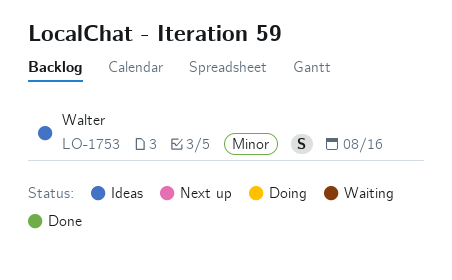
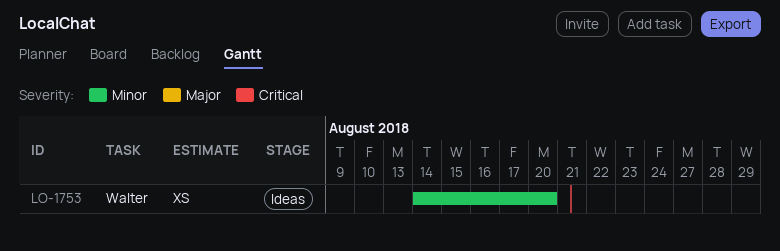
LO-1753, estimate: S -> XS
LO-1753, due: Aug 16 -> Aug 20

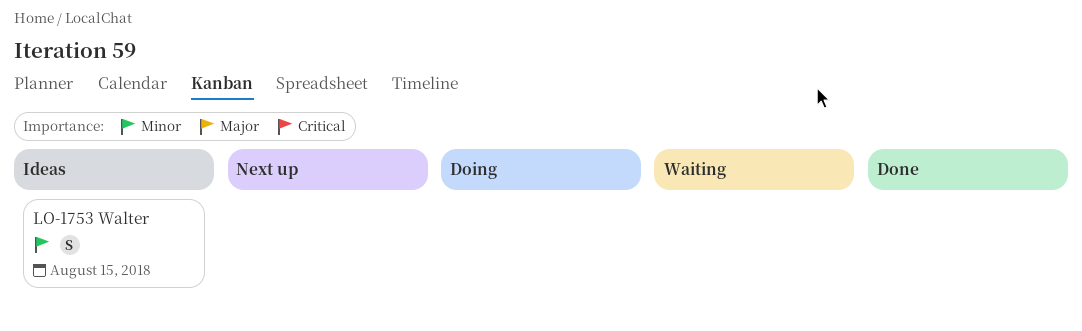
LO-1753, estimate: XS -> S
LO-1753, due: Aug 20 -> Aug 15

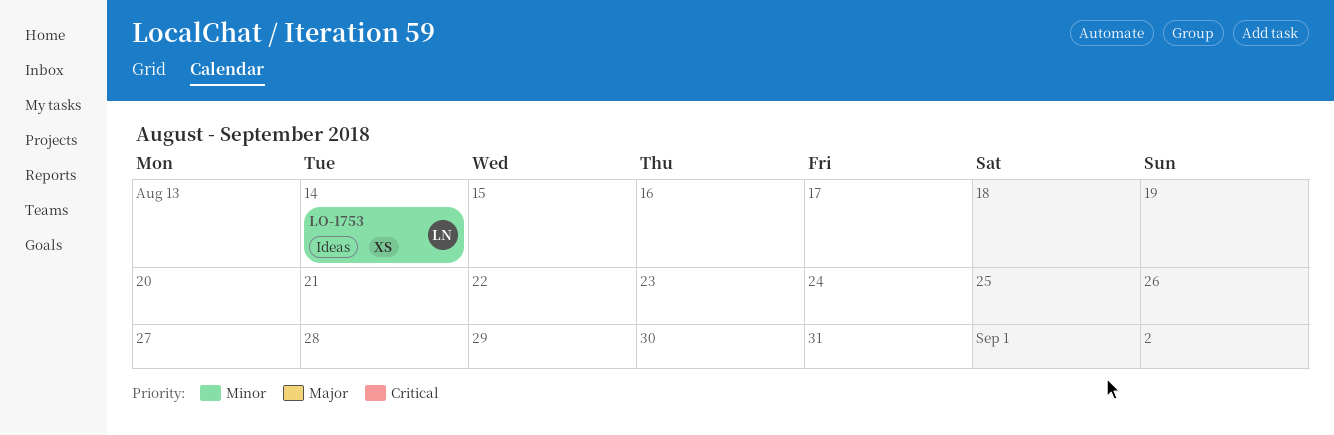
LO-1753, estimate: S -> XS
LO-1753, due: Aug 15 -> Aug 14

